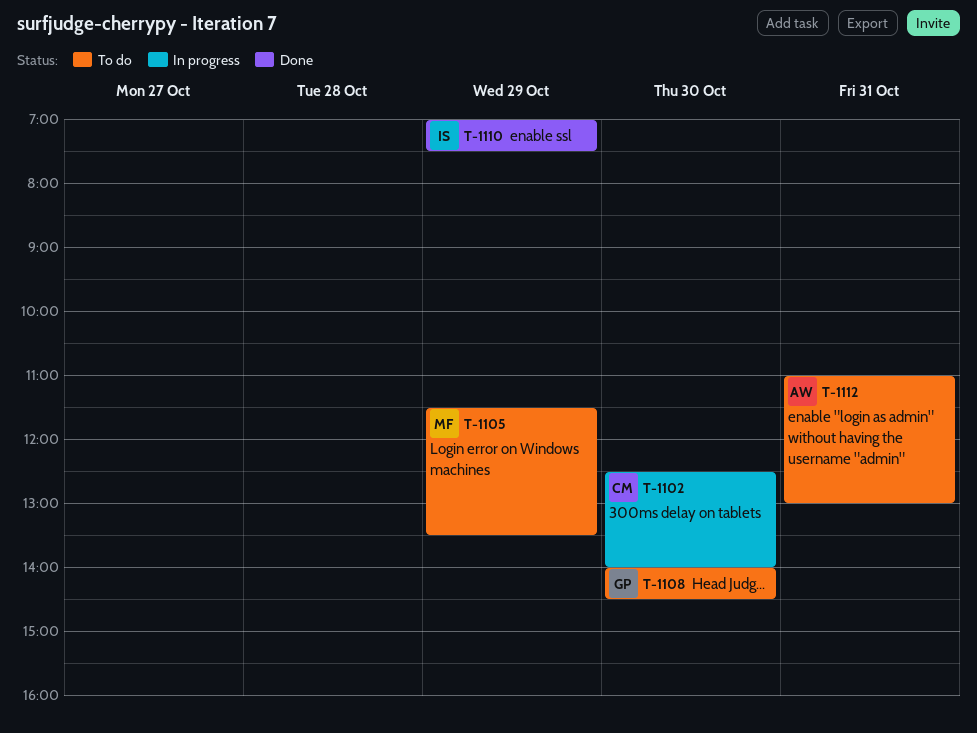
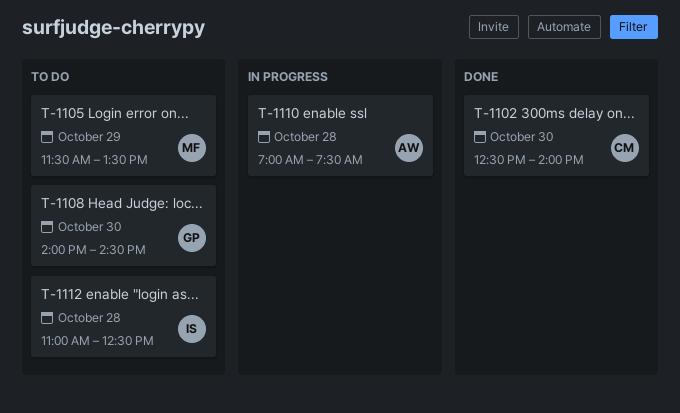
T-1102, status: In progress -> Done
T-1110, status: Done -> In progress
T-1110, owner: IS -> AW
T-1110, day: Oct 29 -> Oct 28
T-1112, owner: AW -> IS
T-1112, day: Oct 31 -> Oct 28
T-1112, ends: 13:00 -> 12:30

